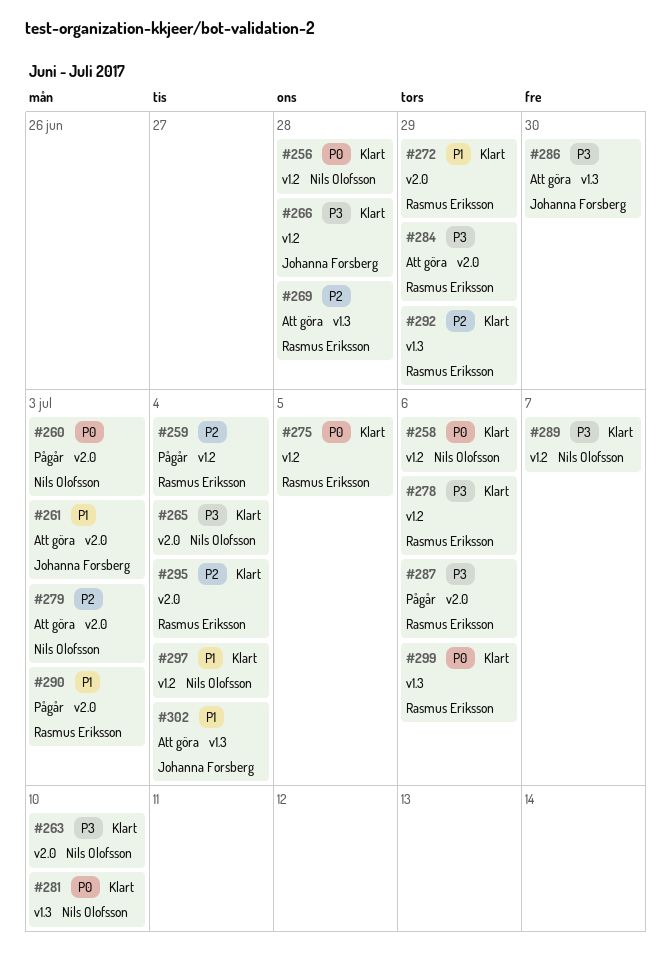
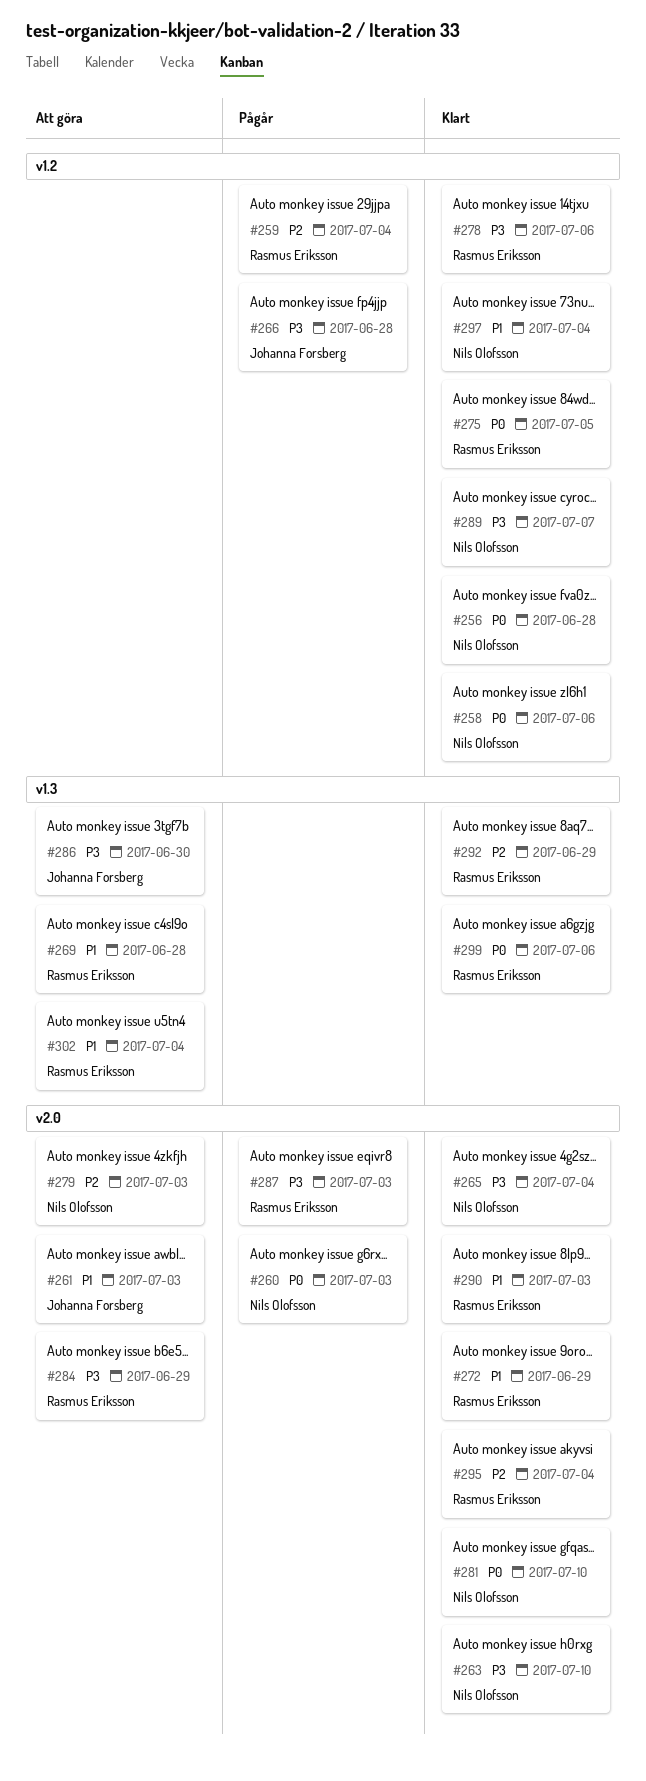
#266, status: Klart -> Pågår
#269, priority: P2 -> P1
#281, label: v1.3 -> v2.0
#287, due: Jul 6 -> Jul 3
#290, status: Pågår -> Klart
#302, owner: Johanna Forsberg -> Rasmus Eriksson

